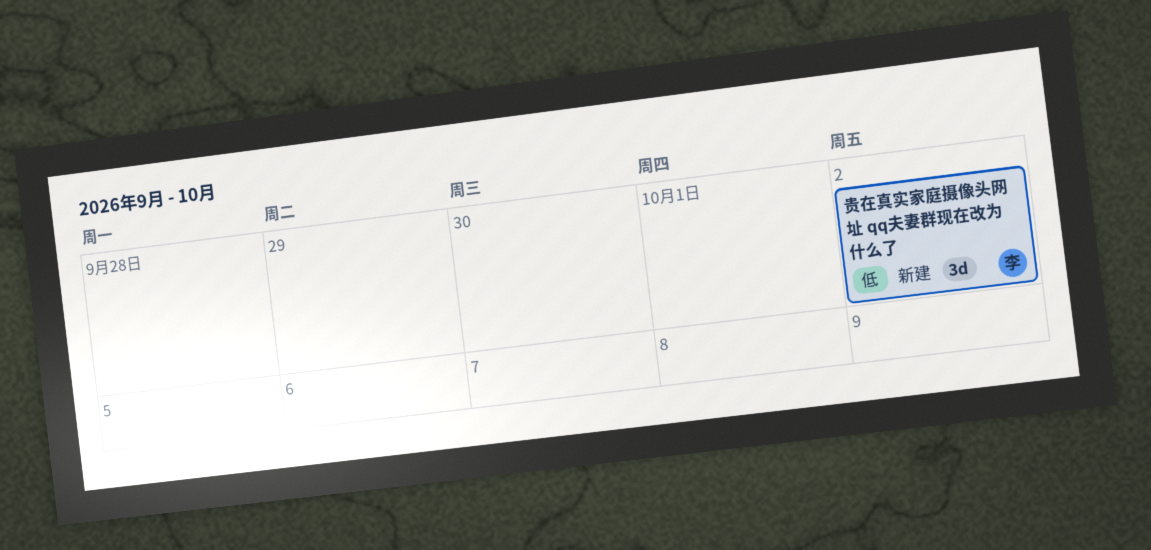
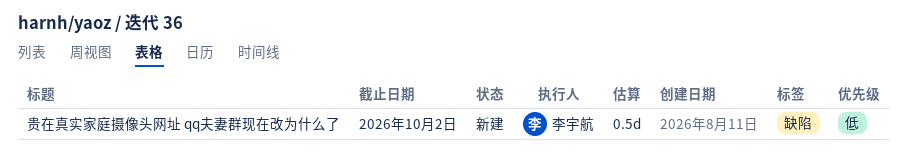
贵在真实家庭摄像头网址 qq夫妻群现在改为什么了, estimate: 3d -> 0.5d

